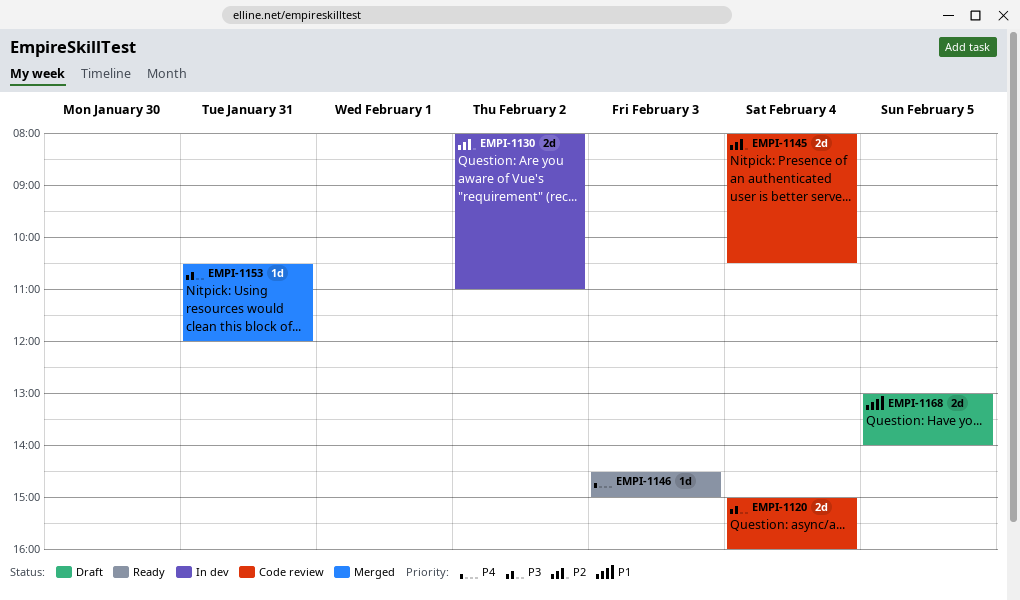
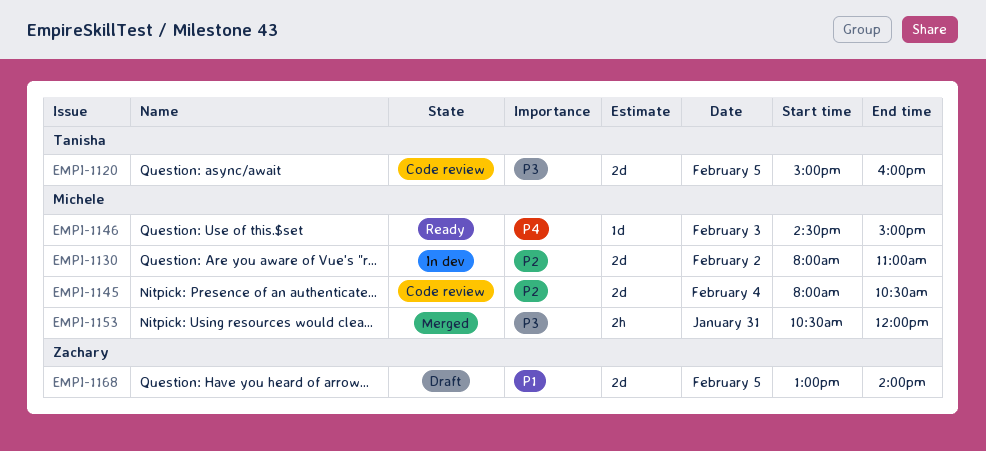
EMPI-1120, day: Feb 4 -> Feb 5
EMPI-1153, estimate: 1d -> 2h

